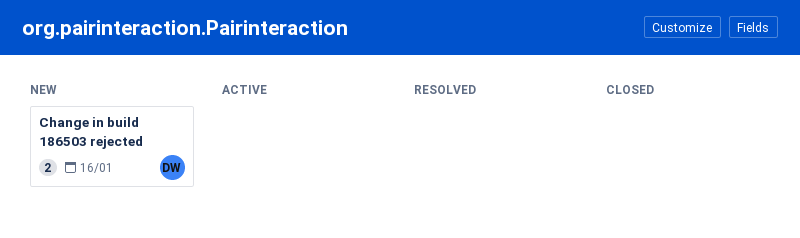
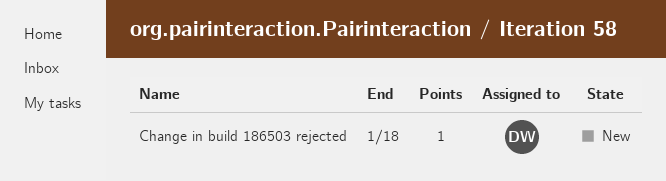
Change in build 186503 rejected, estimate: 2 -> 1
Change in build 186503 rejected, due: Jan 16 -> Jan 18

